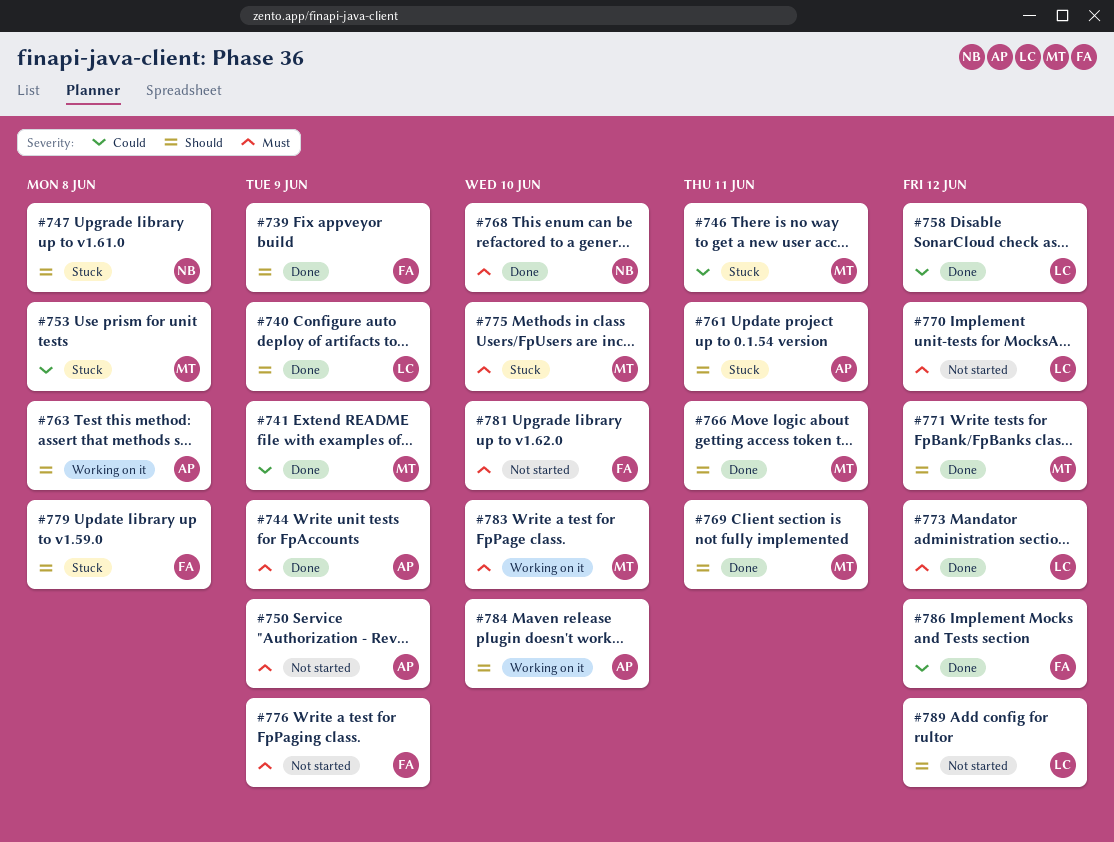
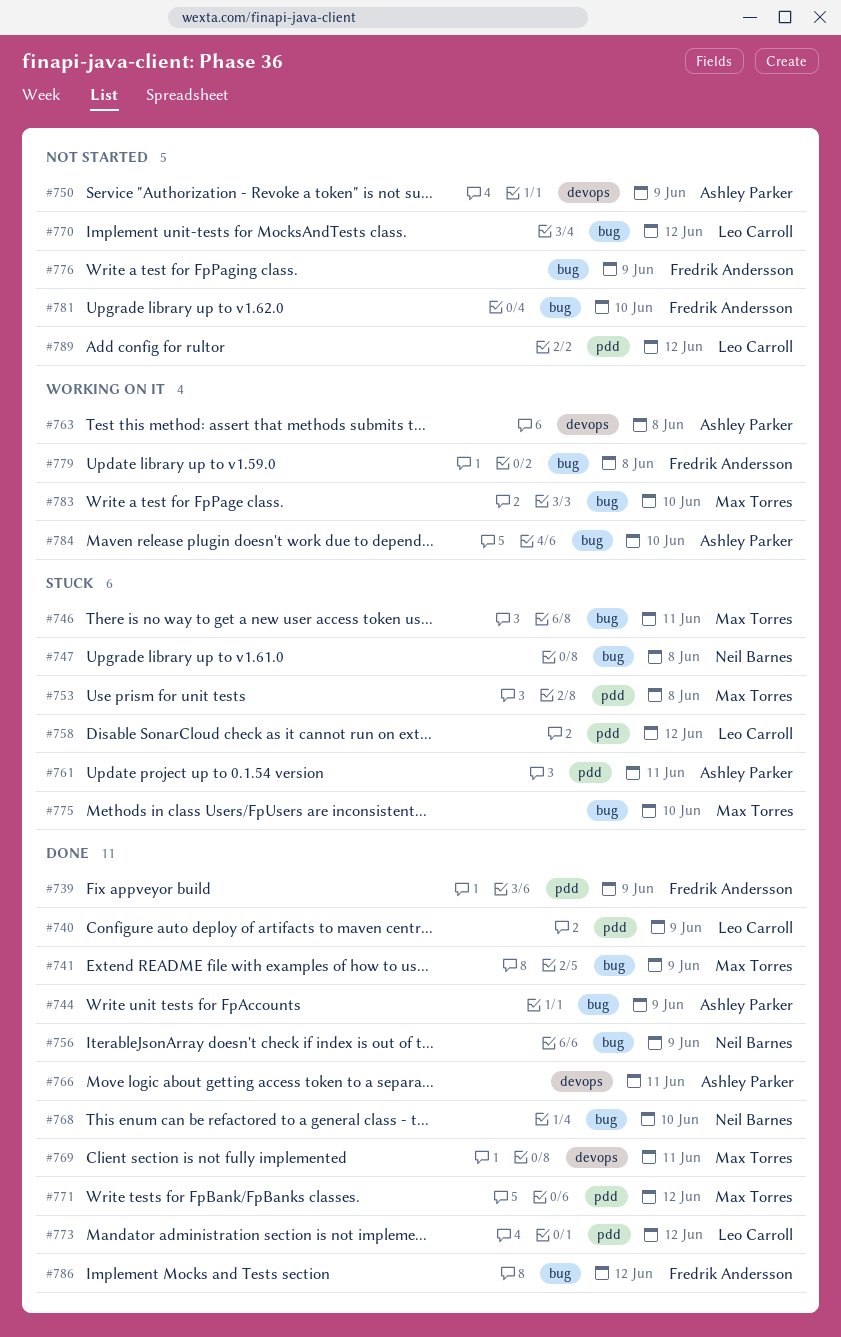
#756: none -> present
#758, status: Done -> Stuck
#766, owner: Max Torres -> Ashley Parker
#779, status: Stuck -> Working on it

